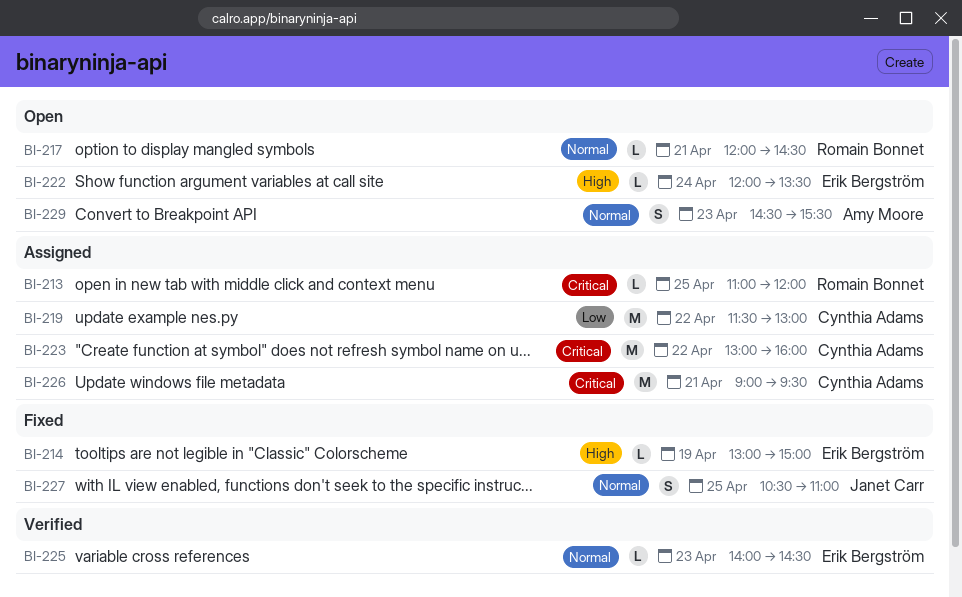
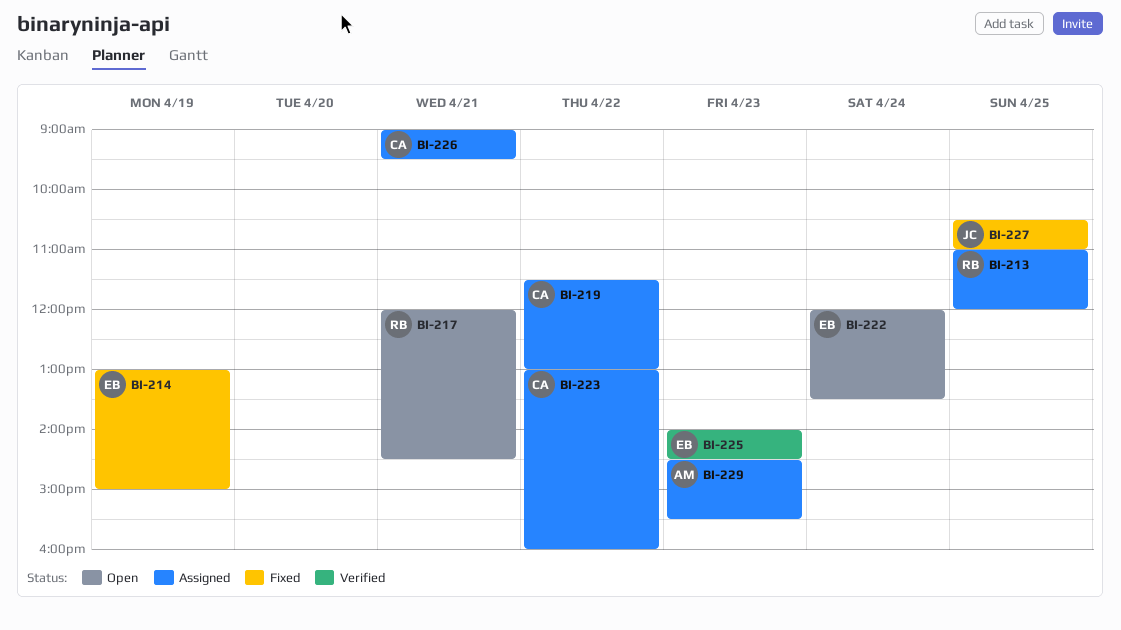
BI-229, status: Open -> Assigned

